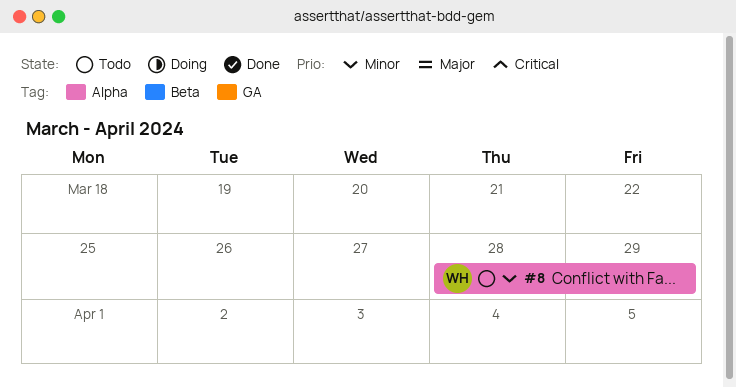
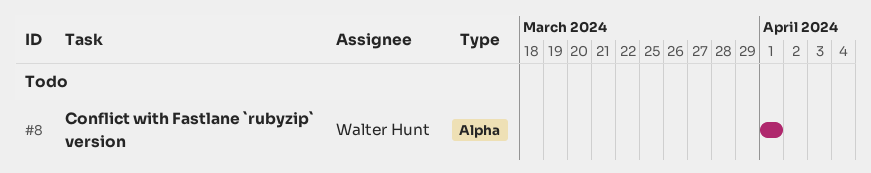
#8, start: Mar 28 -> Apr 1
#8, due: Mar 29 -> Apr 1

